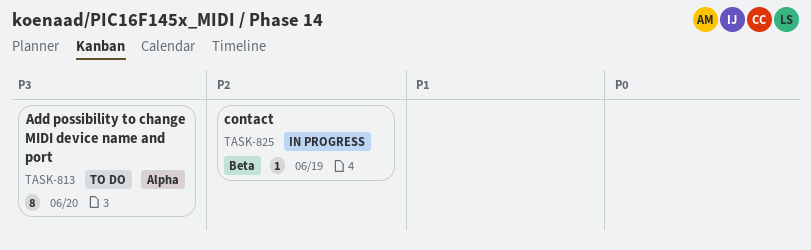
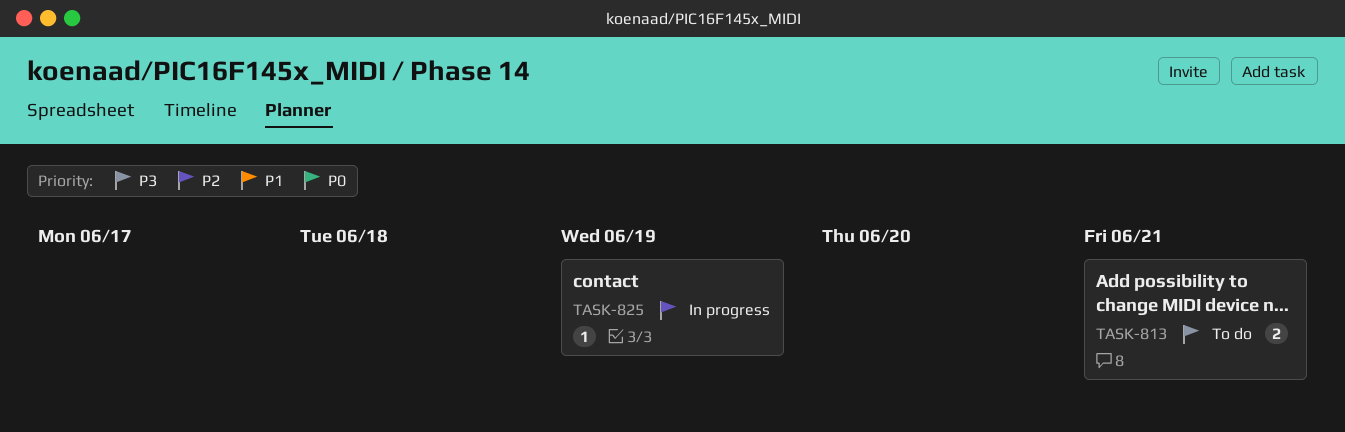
TASK-813, estimate: 8 -> 2
TASK-813, due: Jun 20 -> Jun 21

